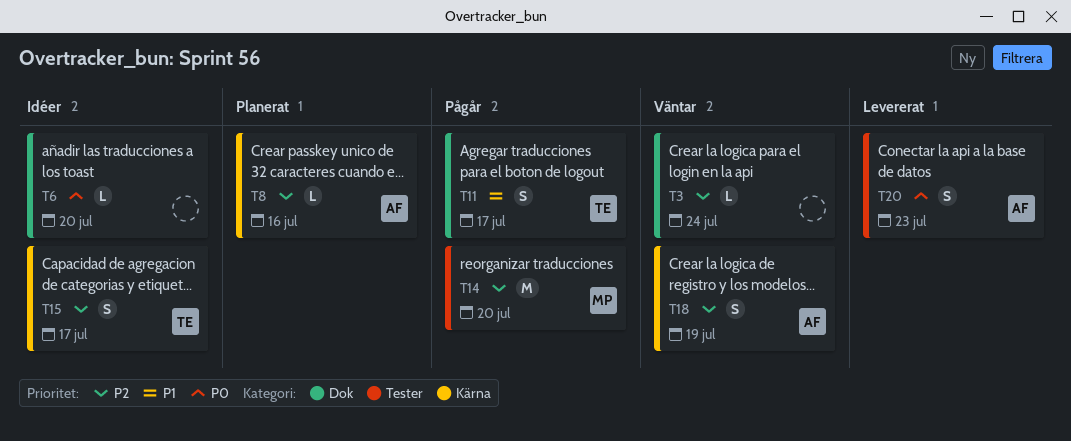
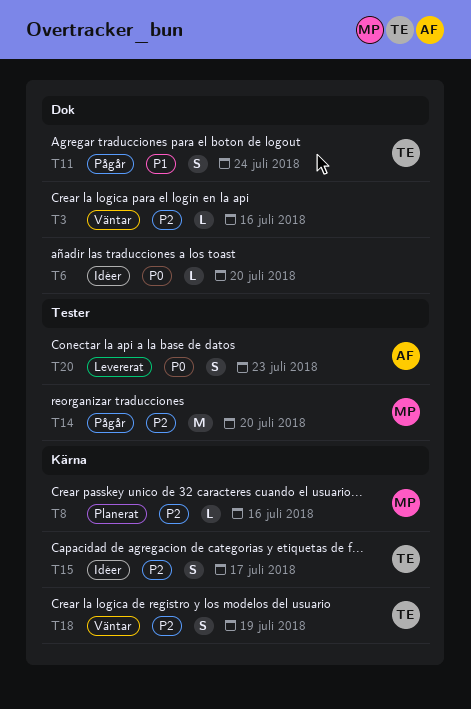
T3, due: Jul 24 -> Jul 16
T8, owner: AF -> MP
T11, due: Jul 17 -> Jul 24
T18, owner: AF -> TE

